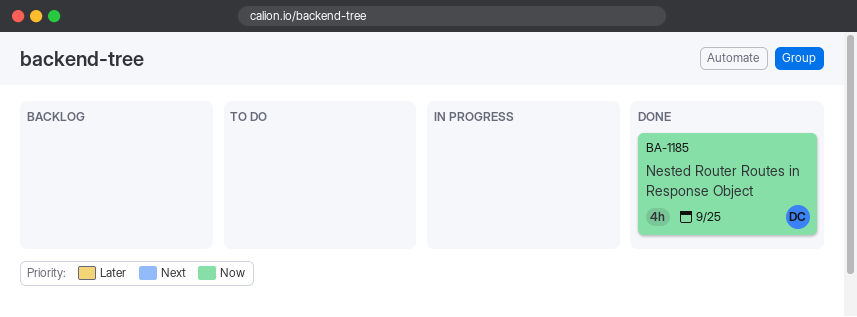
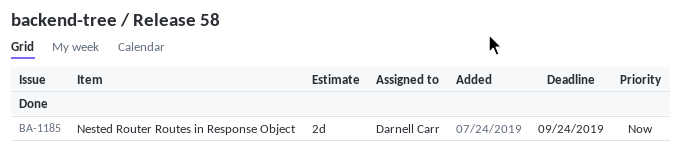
BA-1185, estimate: 4h -> 2d
BA-1185, due: Sep 25 -> Sep 24

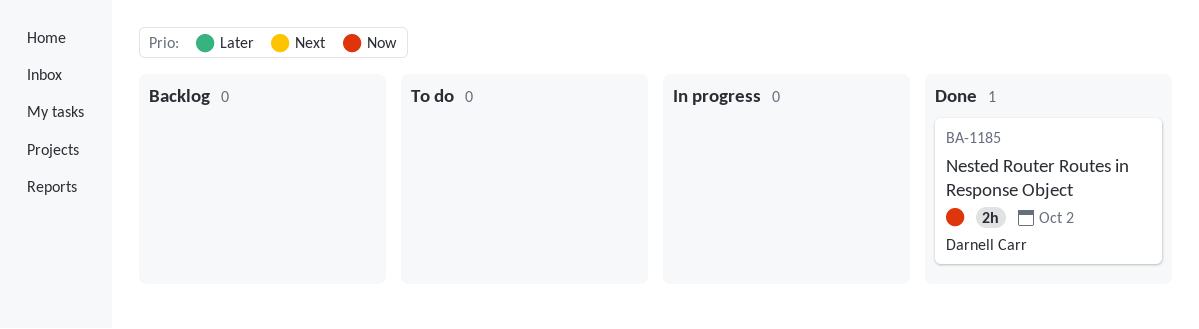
BA-1185, estimate: 2d -> 2h
BA-1185, due: Sep 24 -> Oct 2

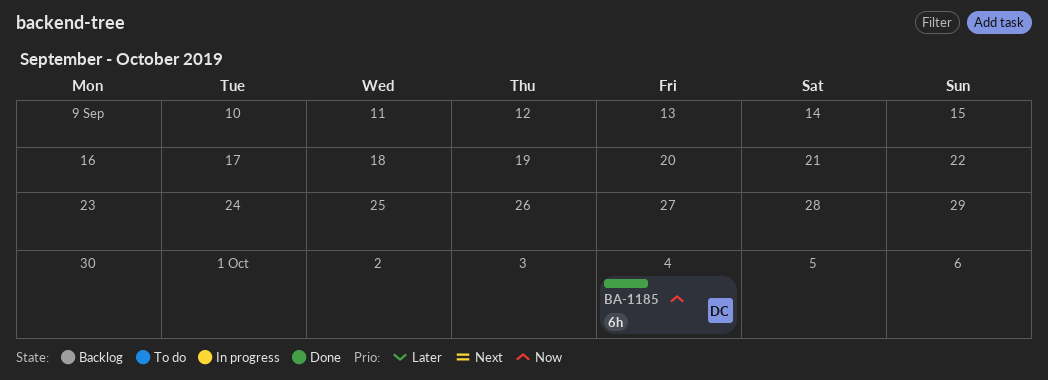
BA-1185, estimate: 2h -> 6h
BA-1185, due: Oct 2 -> Oct 4

